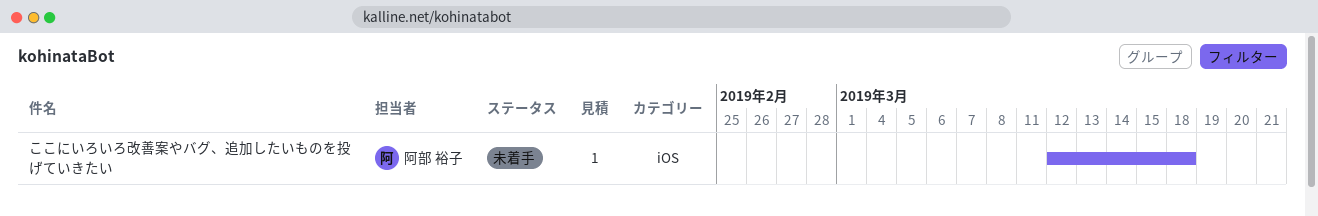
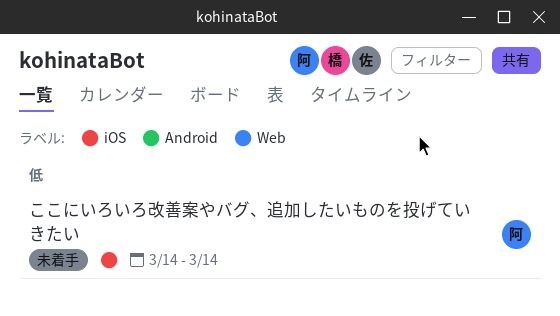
ここにいろいろ改善案やバグ、追加したいものを投げていきたい, start: Mar 12 -> Mar 14
ここにいろいろ改善案やバグ、追加したいものを投げていきたい, due: Mar 18 -> Mar 14

